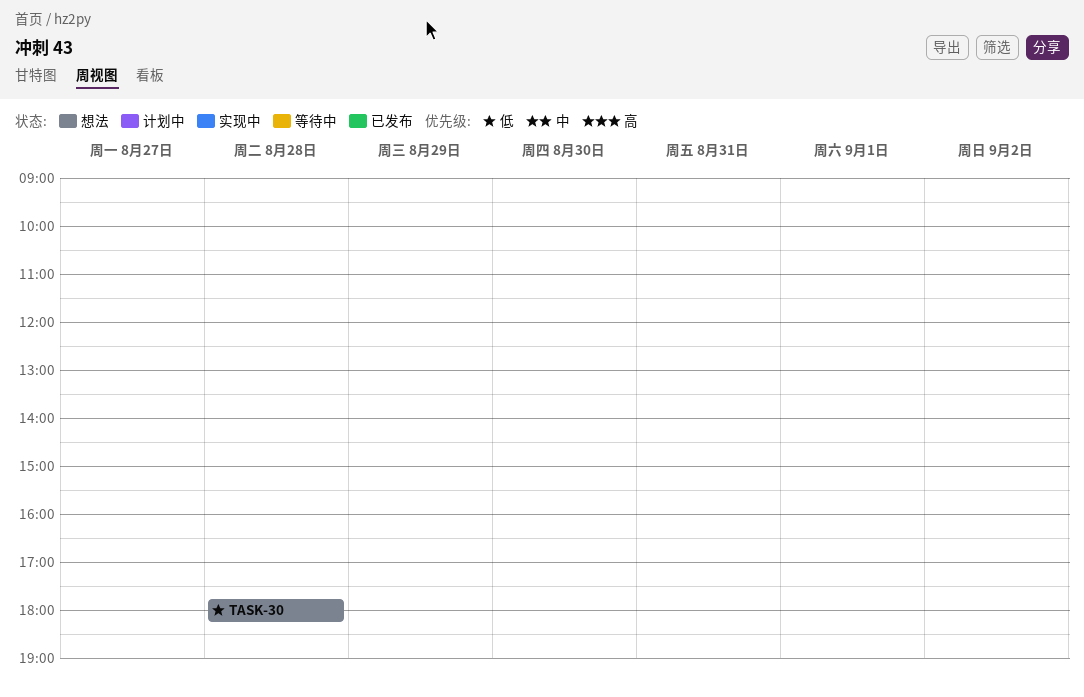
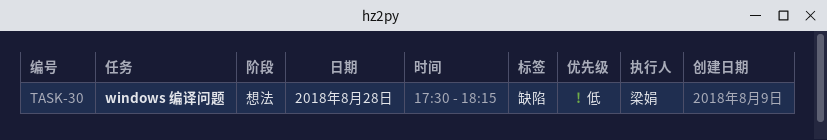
TASK-30, begins: 17:45 -> 17:30

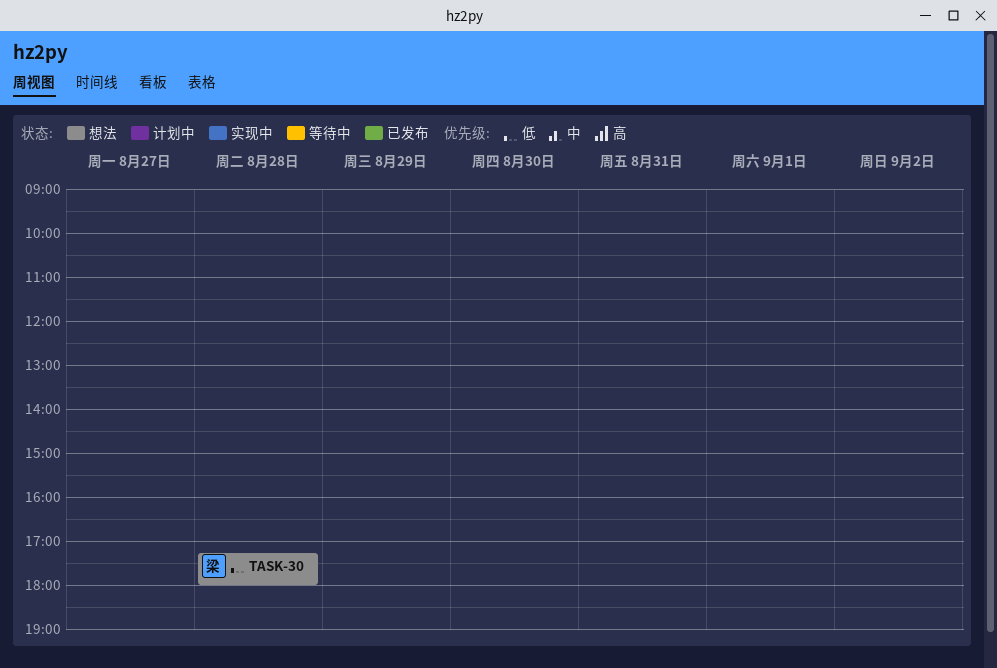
TASK-30, begins: 17:30 -> 17:15
TASK-30, ends: 18:15 -> 18:00

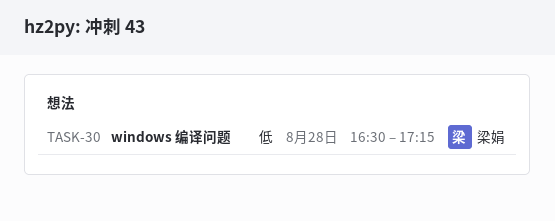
TASK-30, begins: 17:15 -> 16:30
TASK-30, ends: 18:00 -> 17:15

